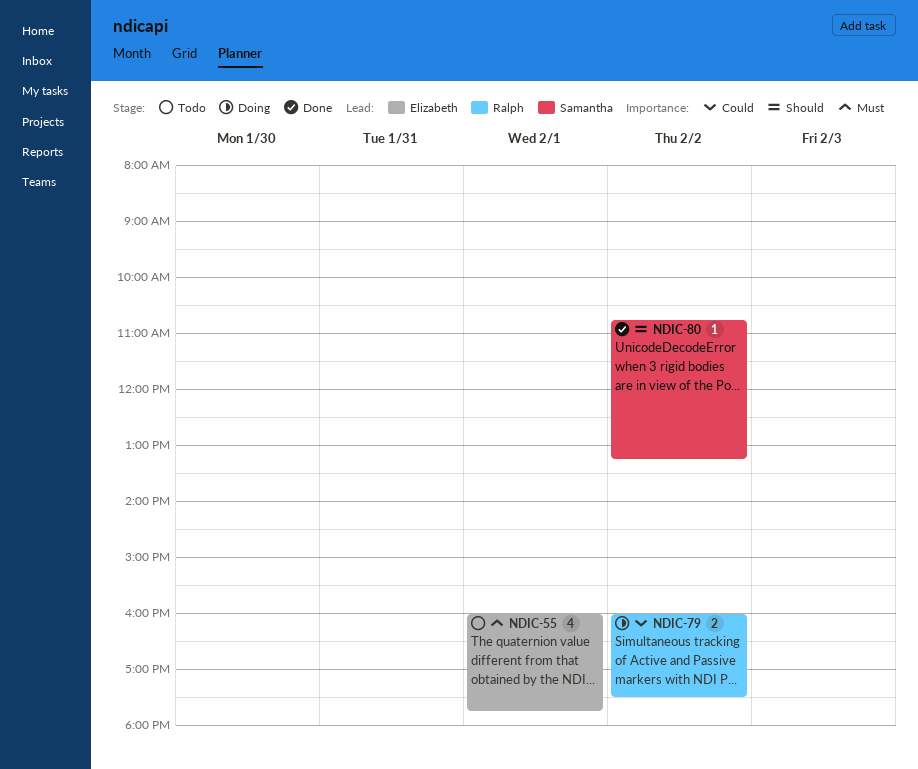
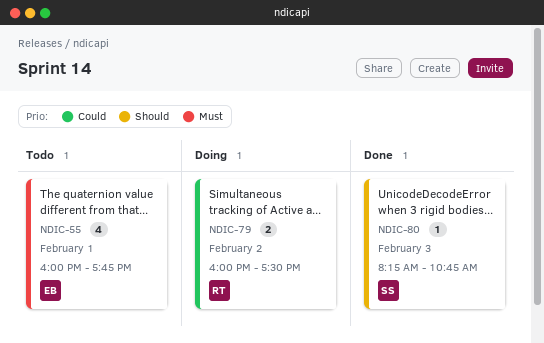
NDIC-80, day: Feb 2 -> Feb 3
NDIC-80, begins: 10:45 -> 08:15
NDIC-80, ends: 13:15 -> 10:45

